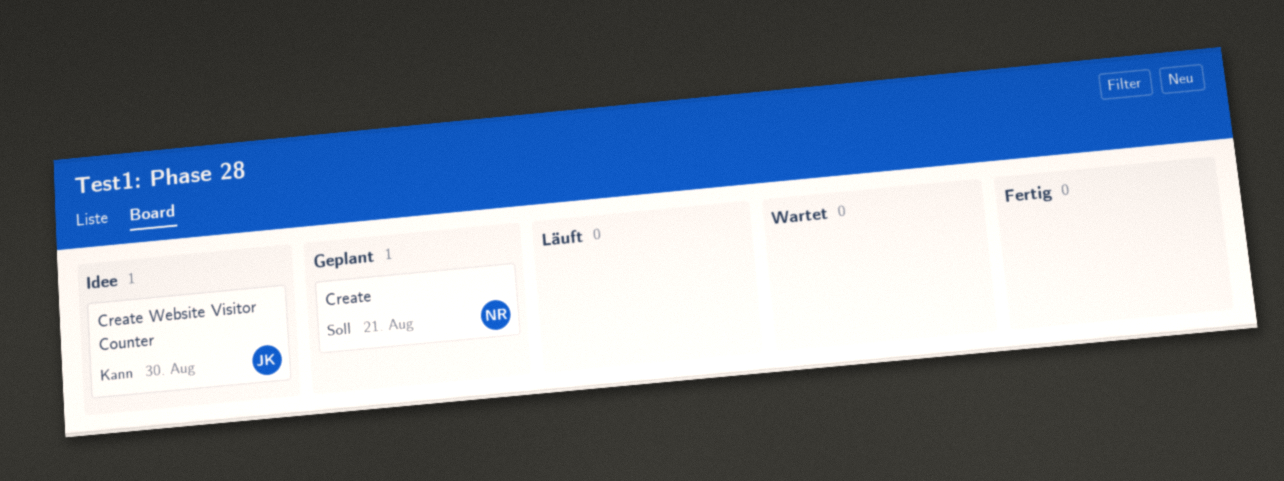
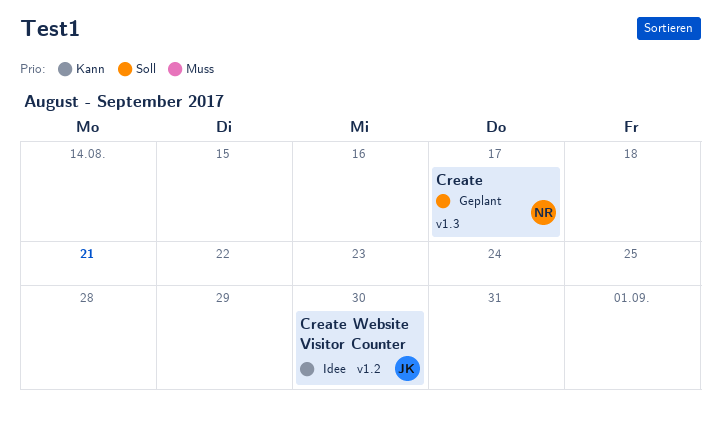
Create, due: Aug 21 -> Aug 17

